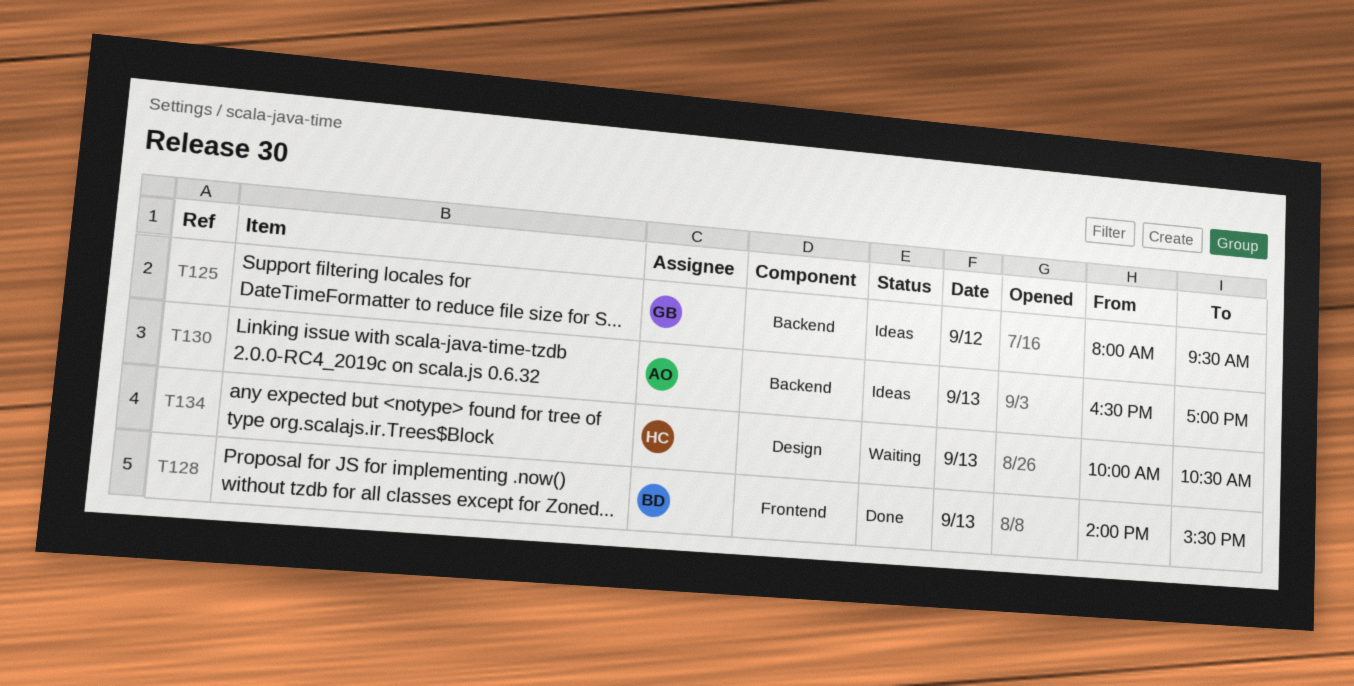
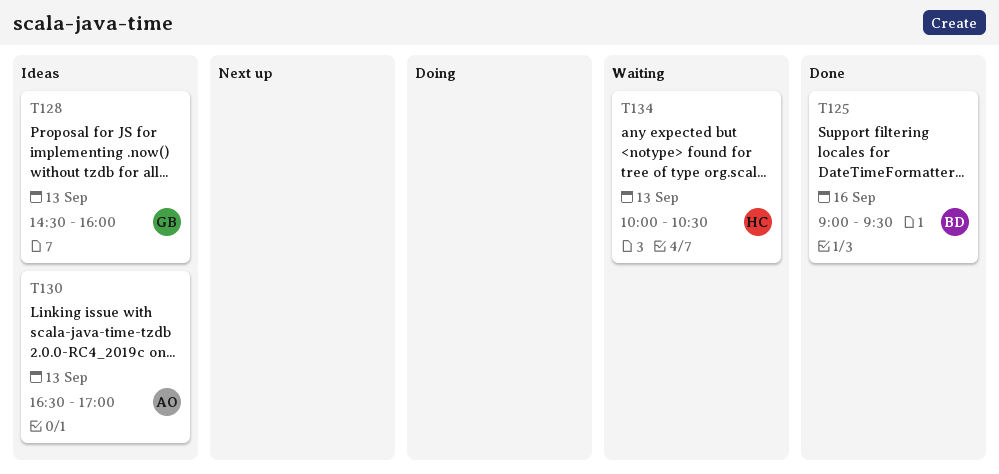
T125, status: Ideas -> Done
T125, owner: GB -> BD
T125, day: Sep 12 -> Sep 16
T125, begins: 08:00 -> 09:00
T128, status: Done -> Ideas
T128, owner: BD -> GB
T128, begins: 14:00 -> 14:30
T128, ends: 15:30 -> 16:00

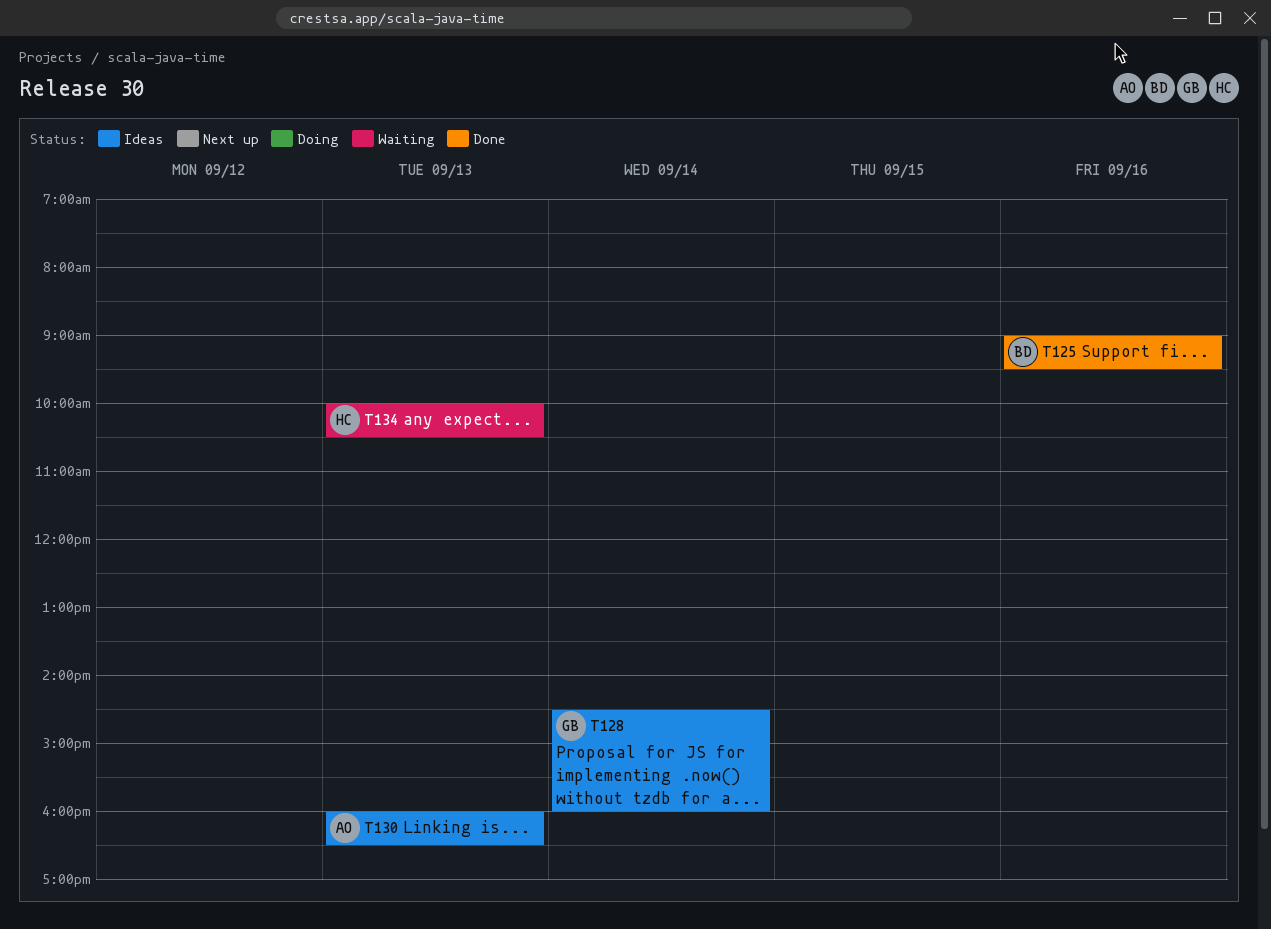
T128, day: Sep 13 -> Sep 14
T130, begins: 16:30 -> 16:00
T130, ends: 17:00 -> 16:30

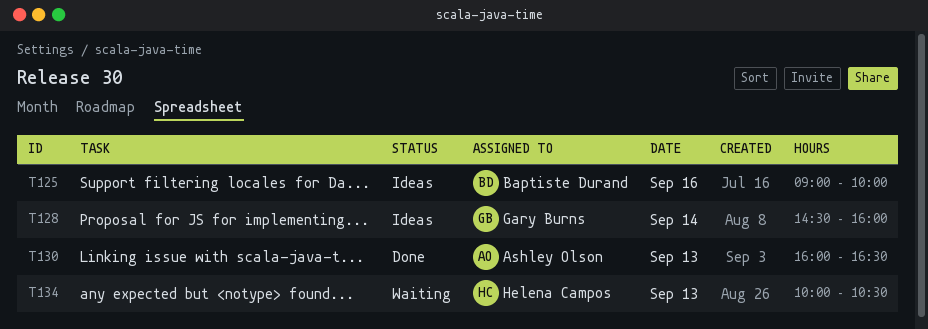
T125, status: Done -> Ideas
T125, ends: 09:30 -> 10:00
T130, status: Ideas -> Done

